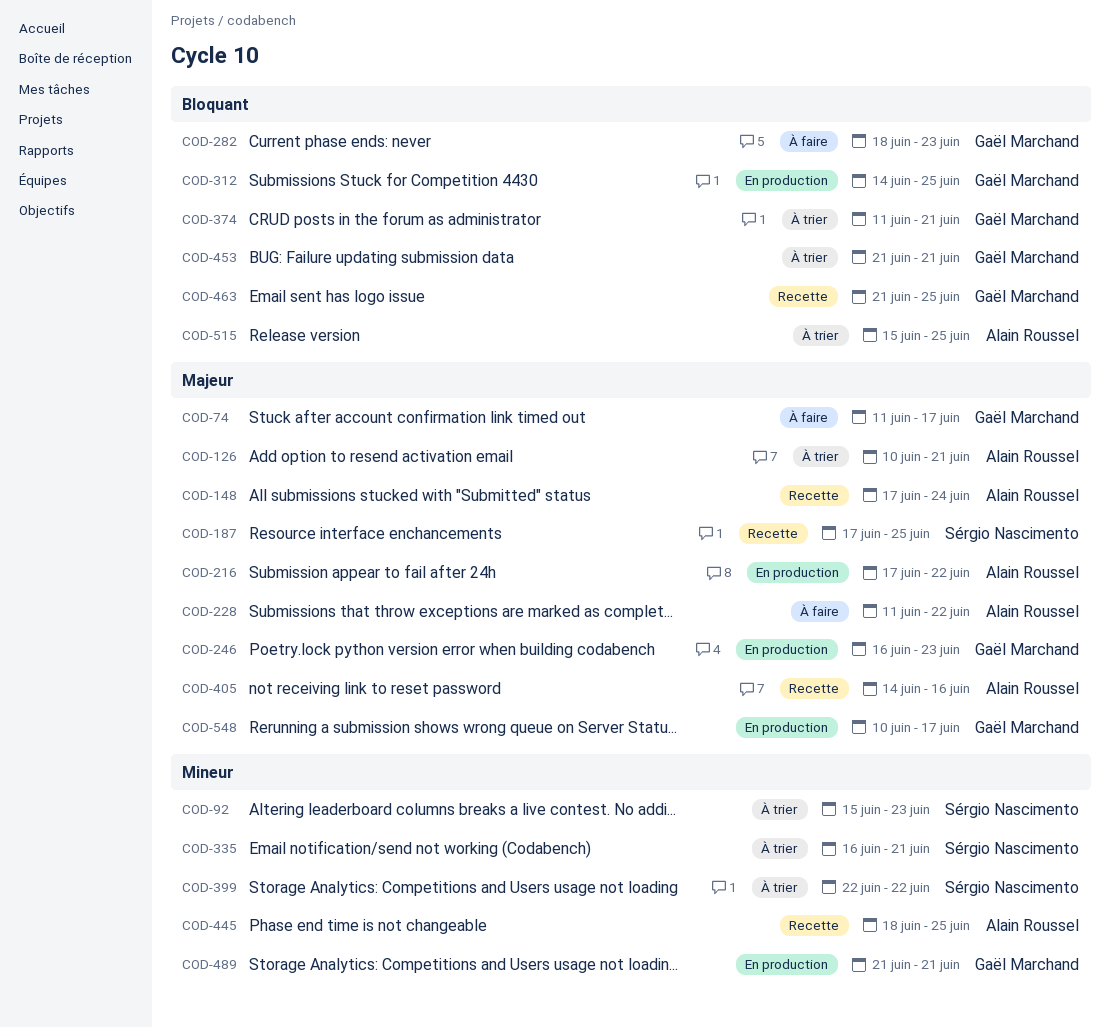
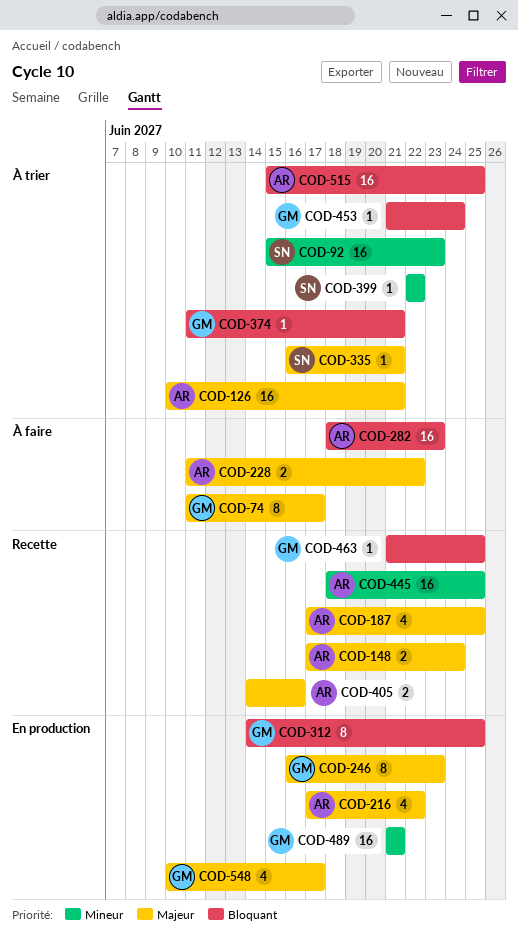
COD-187, owner: Sérgio Nascimento -> Alain Roussel
COD-282, owner: Gaël Marchand -> Alain Roussel
COD-335, priority: Mineur -> Majeur
COD-453, due: Jun 21 -> Jun 24

